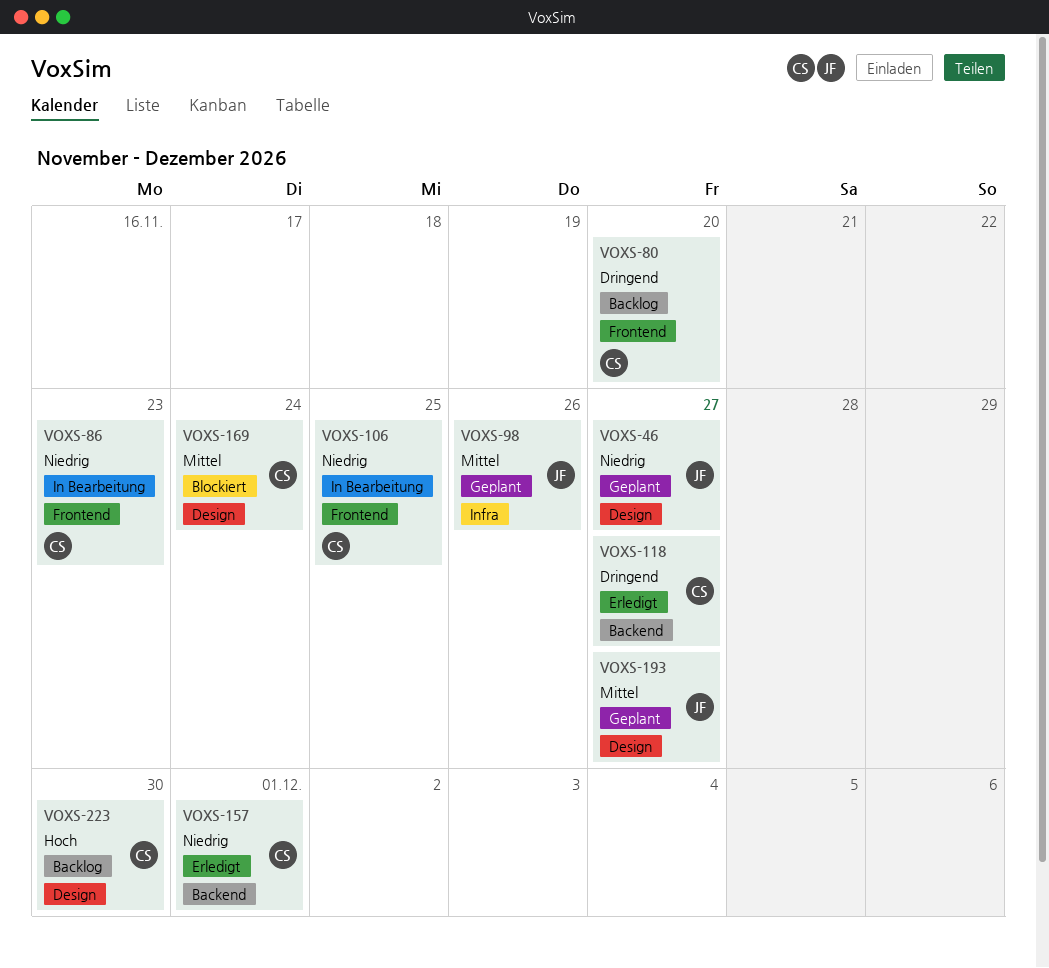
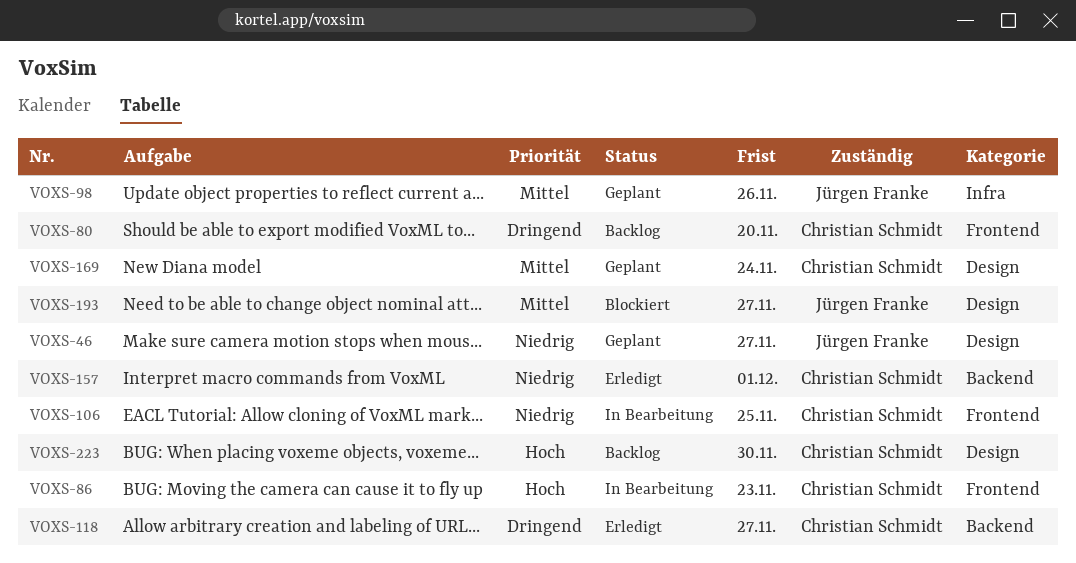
VOXS-86, priority: Niedrig -> Hoch
VOXS-169, status: Blockiert -> Geplant
VOXS-193, status: Geplant -> Blockiert

